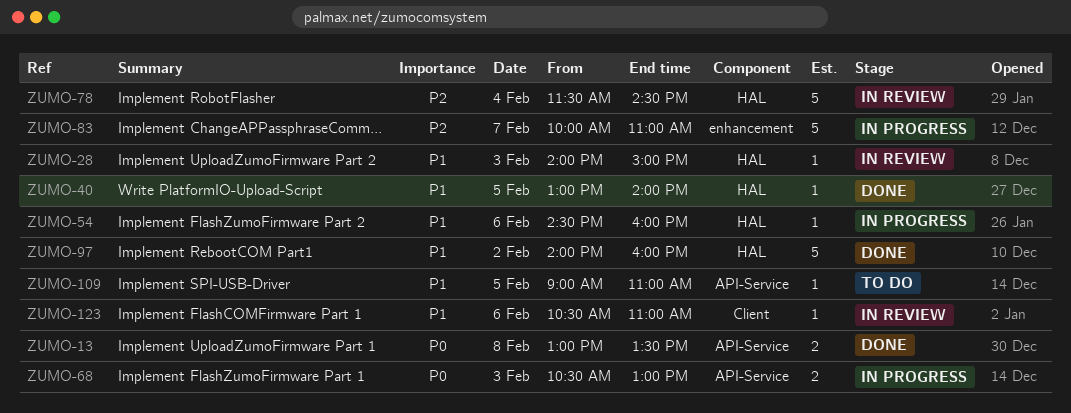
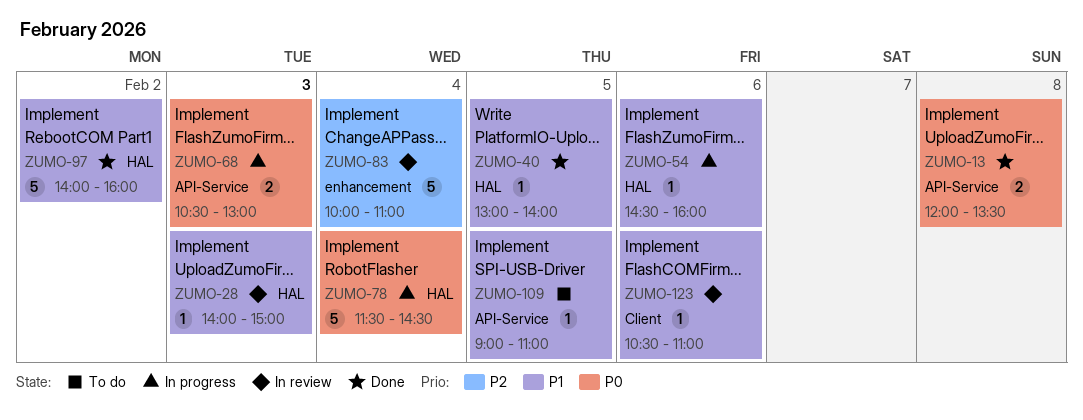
ZUMO-13, begins: 13:00 -> 12:00
ZUMO-78, status: In review -> In progress
ZUMO-78, priority: P2 -> P0
ZUMO-83, status: In progress -> In review
ZUMO-83, day: Feb 7 -> Feb 4

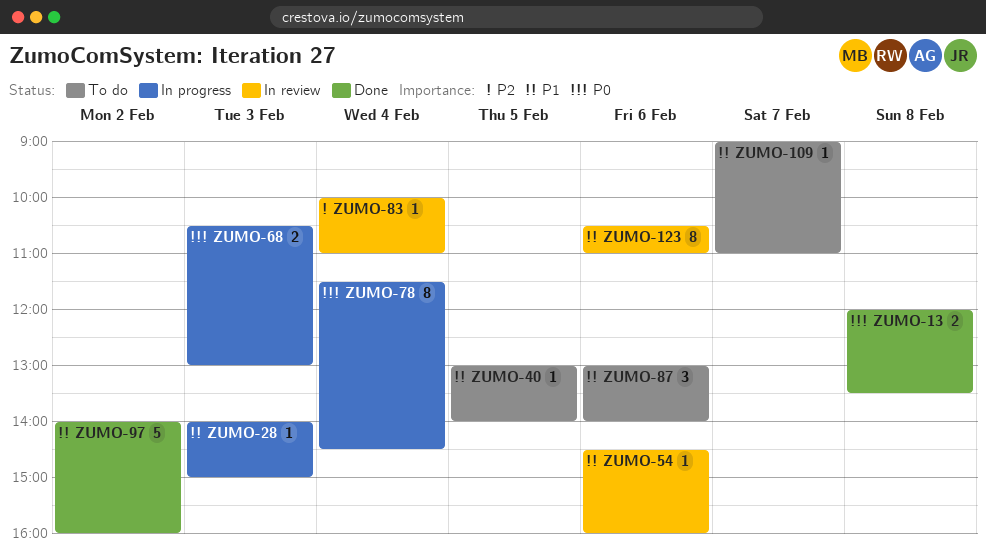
ZUMO-28, status: In review -> In progress
ZUMO-40, status: Done -> To do
ZUMO-54, status: In progress -> In review
ZUMO-78, estimate: 5 -> 8
ZUMO-83, estimate: 5 -> 1
ZUMO-87: none -> present
ZUMO-109, day: Feb 5 -> Feb 7
ZUMO-123, estimate: 1 -> 8

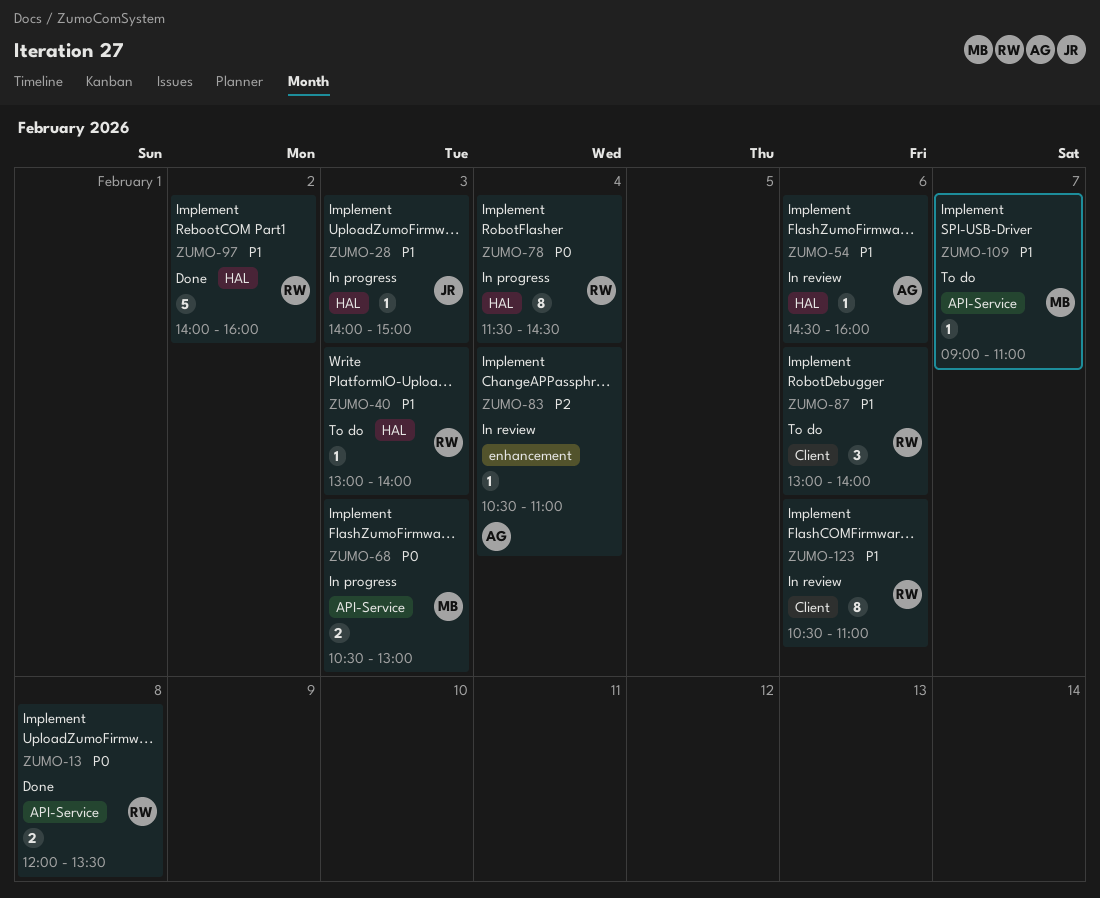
ZUMO-40, day: Feb 5 -> Feb 3
ZUMO-83, begins: 10:00 -> 10:30

